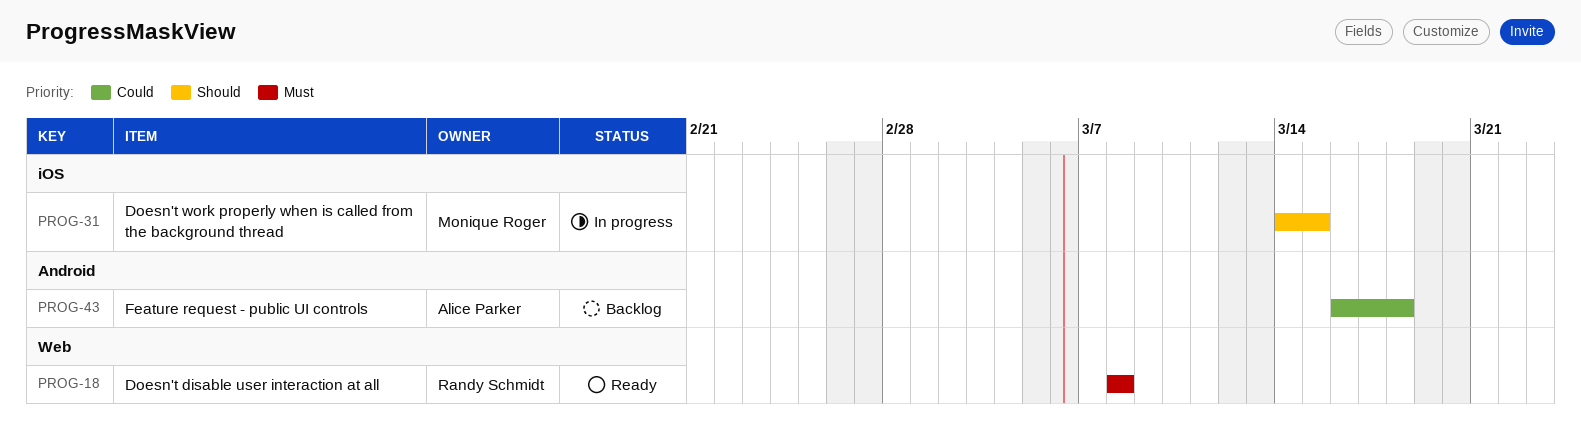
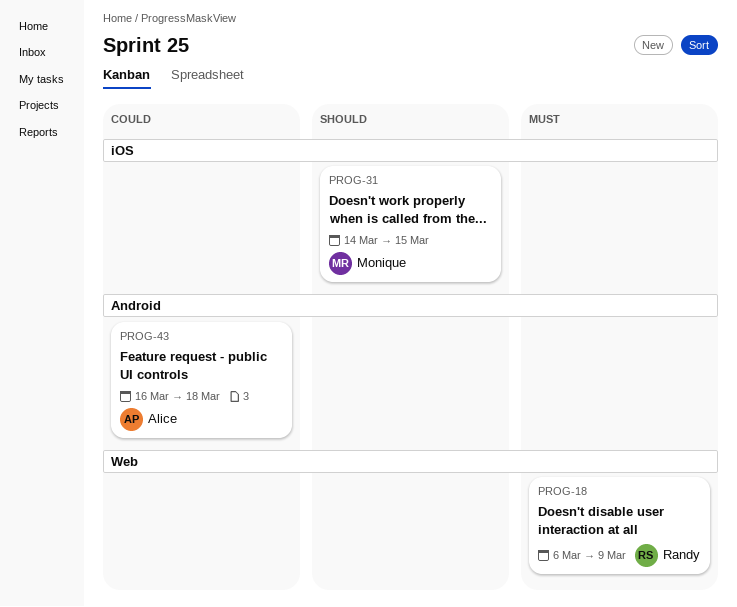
PROG-18, start: Mar 8 -> Mar 6
PROG-18, due: Mar 8 -> Mar 9

